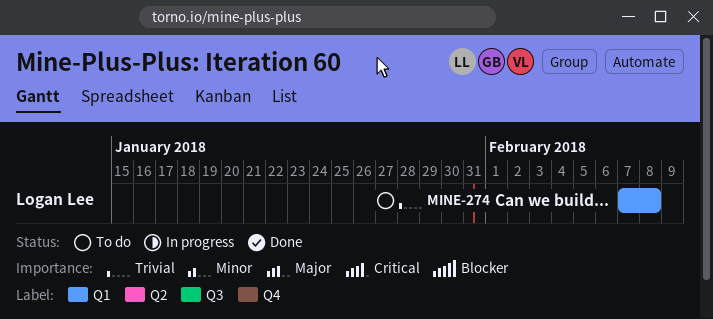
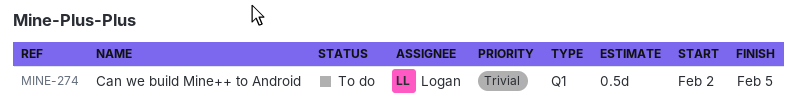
MINE-274, start: Feb 7 -> Feb 2
MINE-274, due: Feb 8 -> Feb 5

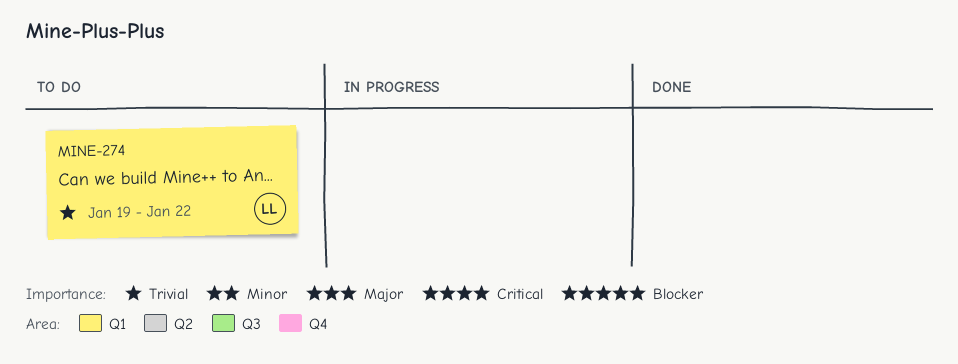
MINE-274, start: Feb 2 -> Jan 19
MINE-274, due: Feb 5 -> Jan 22

